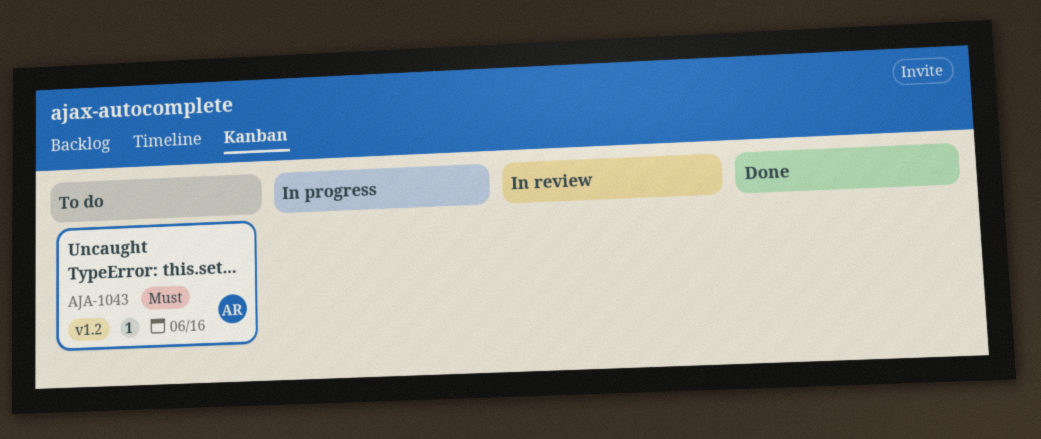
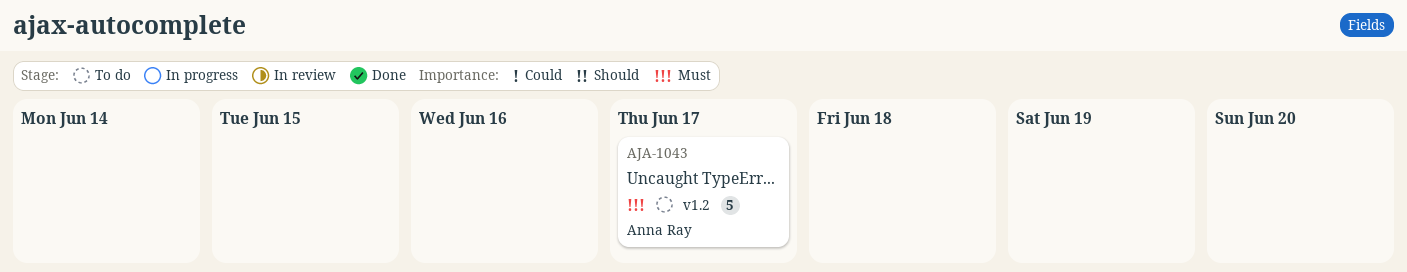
AJA-1043, estimate: 1 -> 5
AJA-1043, due: Jun 16 -> Jun 17

